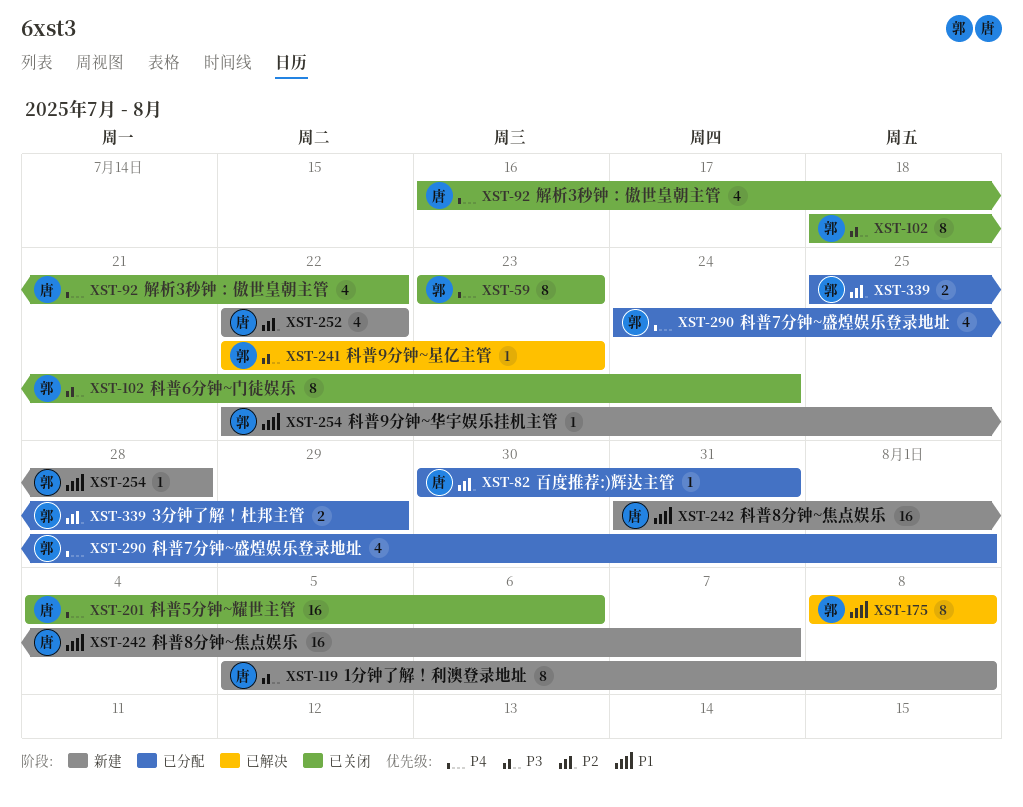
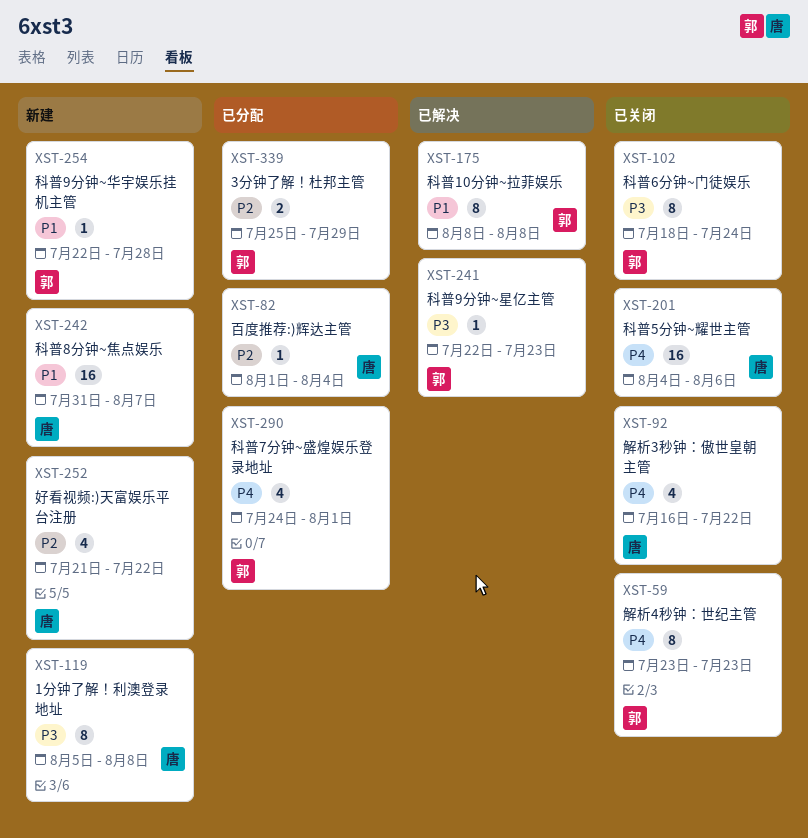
XST-82, start: Jul 30 -> Aug 1
XST-82, due: Jul 31 -> Aug 4
XST-252, start: Jul 22 -> Jul 21

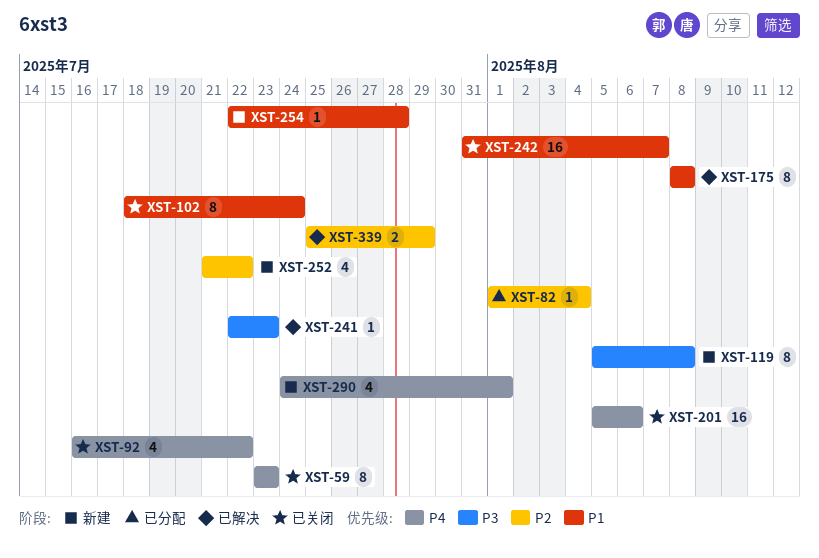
XST-102, priority: P3 -> P1
XST-201, start: Aug 4 -> Aug 5
XST-242, status: 新建 -> 已关闭
XST-290, status: 已分配 -> 新建
XST-339, status: 已分配 -> 已解决

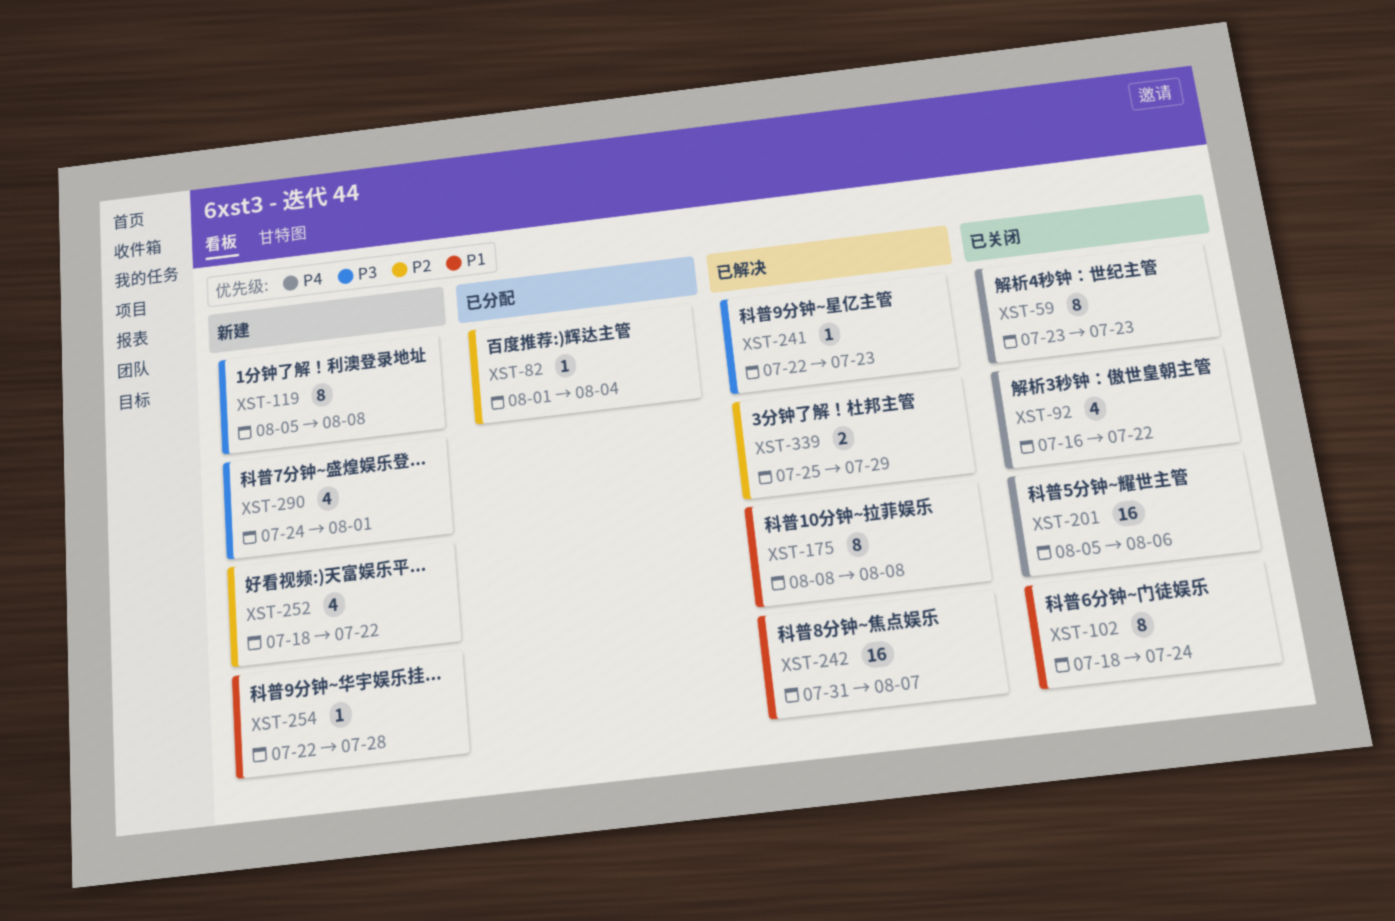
XST-242, status: 已关闭 -> 已解决
XST-252, start: Jul 21 -> Jul 18
XST-290, priority: P4 -> P3

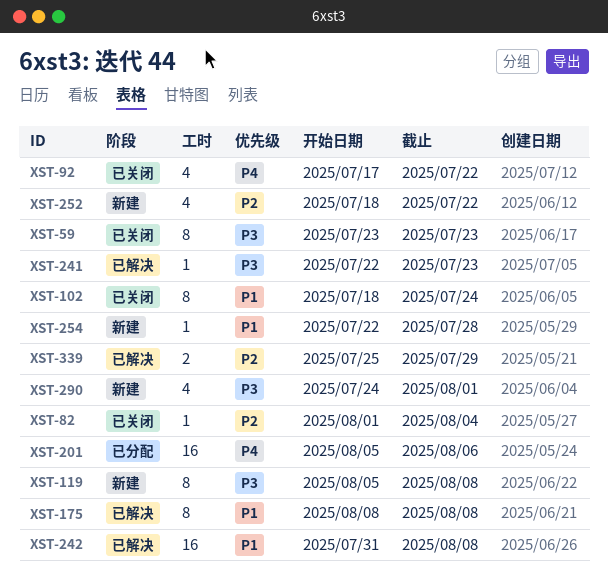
XST-59, priority: P4 -> P3
XST-82, status: 已分配 -> 已关闭
XST-92, start: Jul 16 -> Jul 17
XST-201, status: 已关闭 -> 已分配
XST-242, due: Aug 7 -> Aug 8

